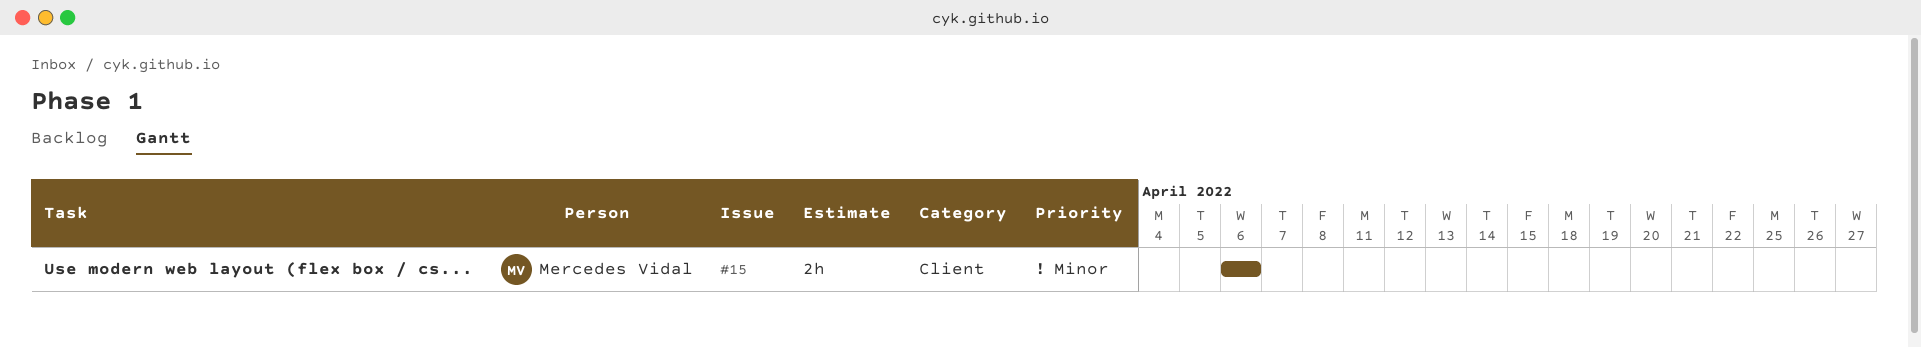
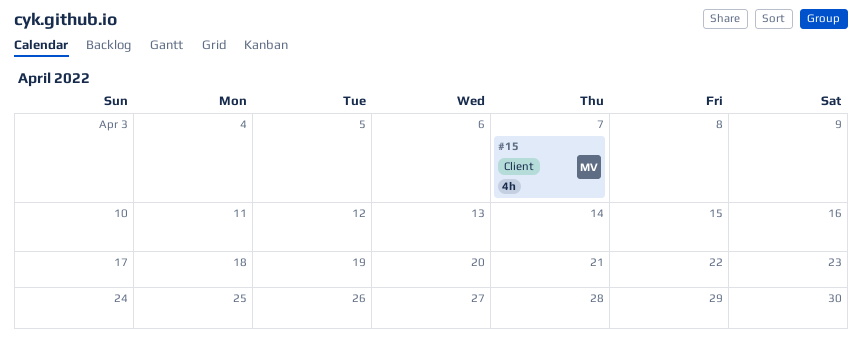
#15, estimate: 2h -> 4h
#15, due: Apr 6 -> Apr 7

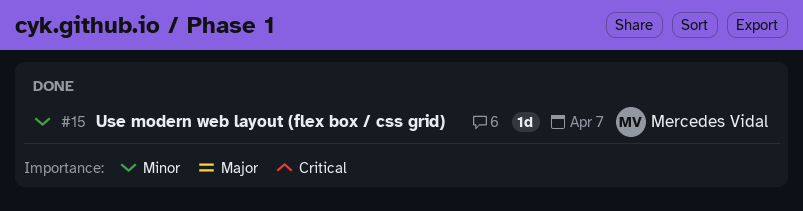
#15, estimate: 4h -> 1d

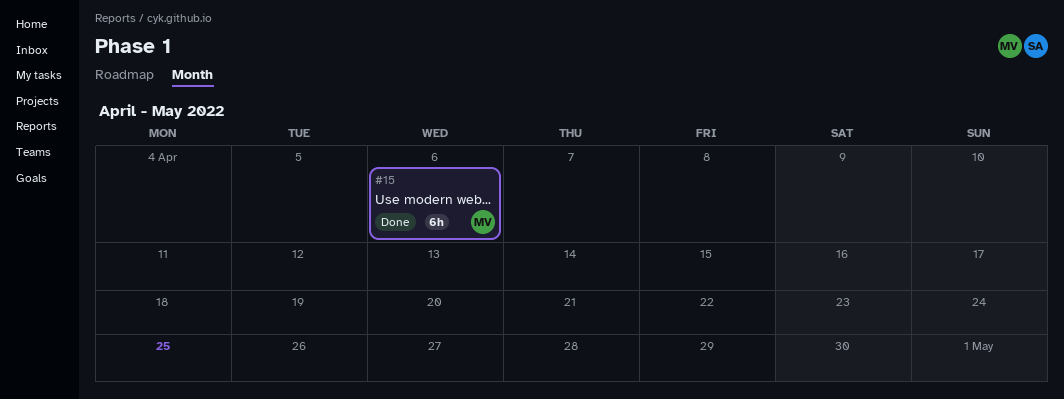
#15, estimate: 1d -> 6h
#15, due: Apr 7 -> Apr 6

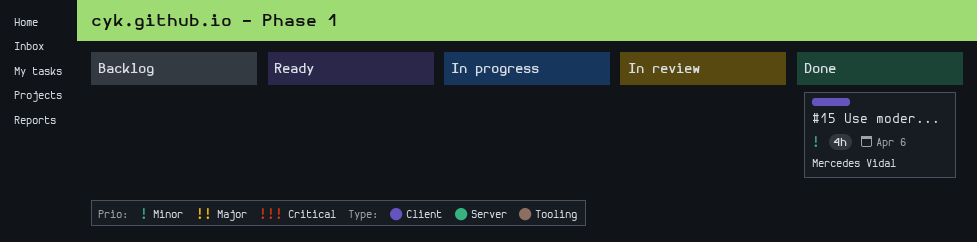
#15, estimate: 6h -> 4h

